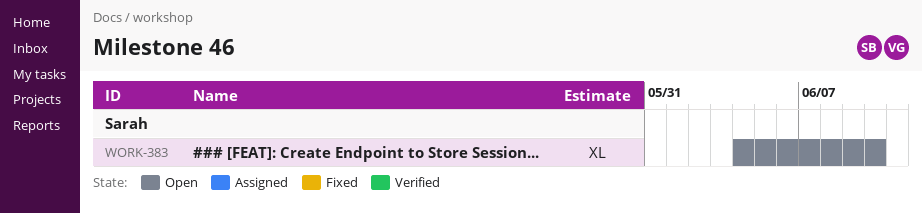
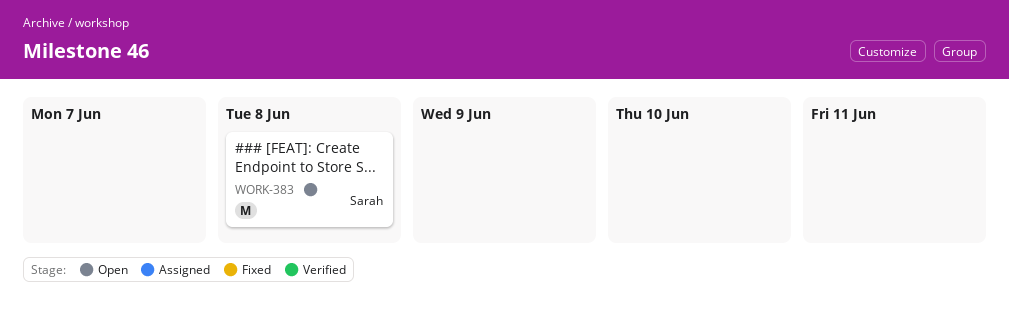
WORK-383, estimate: XL -> M
WORK-383, due: Jun 10 -> Jun 8

